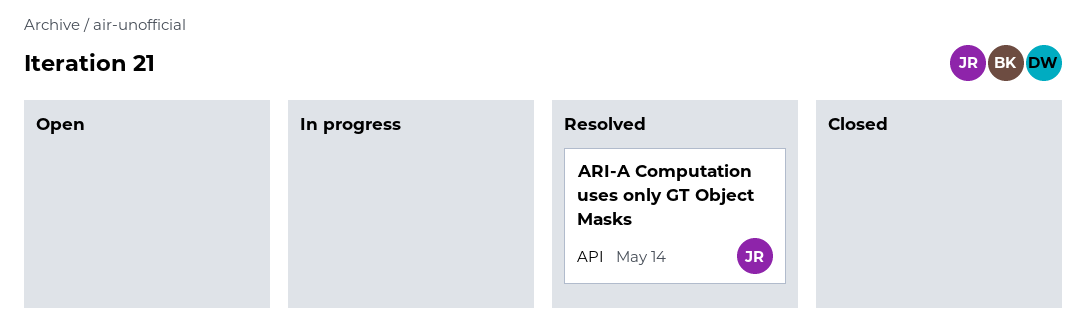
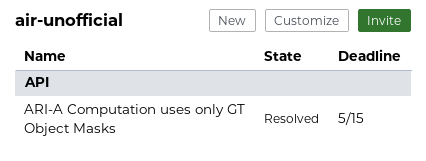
ARI-A Computation uses only GT Object Masks, due: May 14 -> May 15

